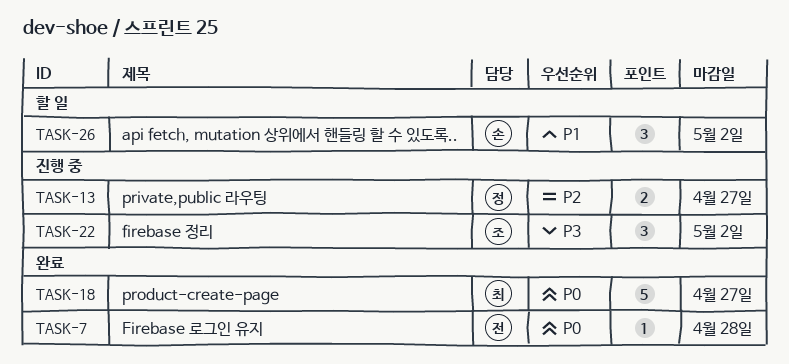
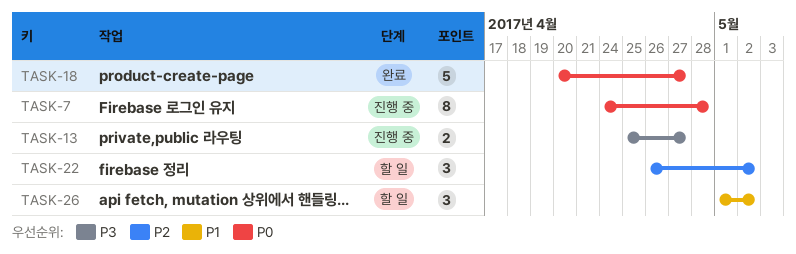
TASK-7, status: 완료 -> 진행 중
TASK-7, estimate: 1 -> 8
TASK-13, priority: P2 -> P3
TASK-22, status: 진행 중 -> 할 일
TASK-22, priority: P3 -> P2

